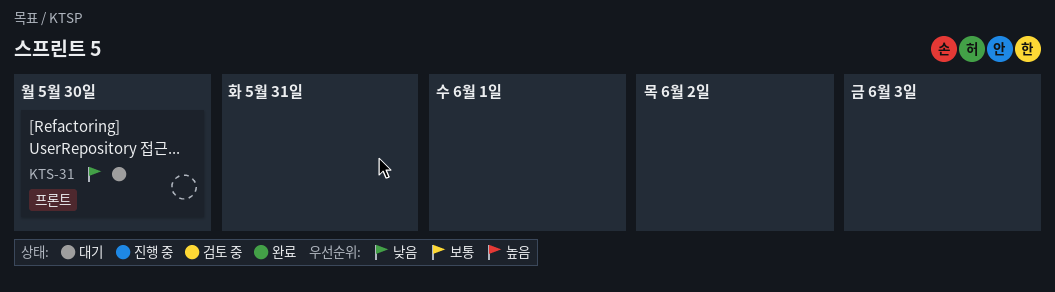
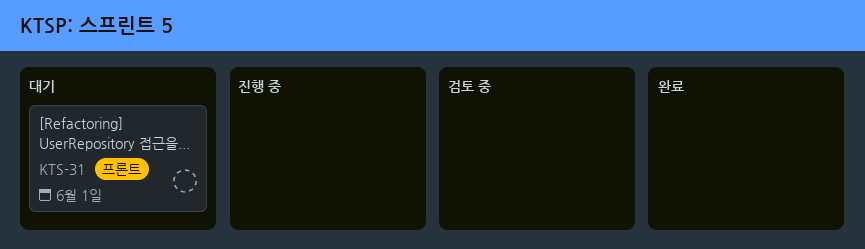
KTS-31, due: May 30 -> Jun 1

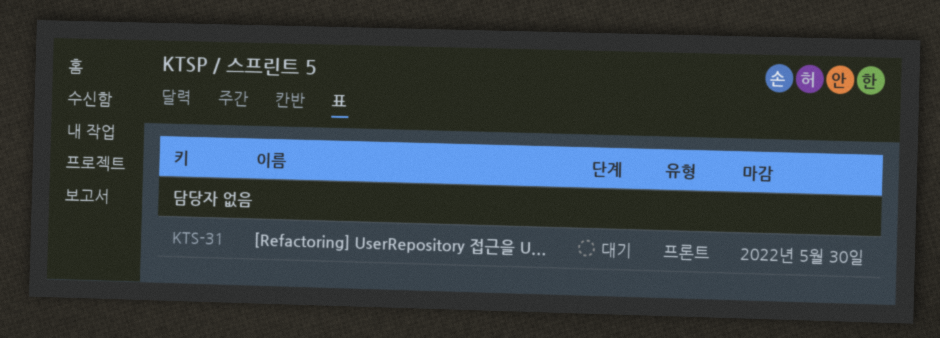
KTS-31, due: Jun 1 -> May 30

